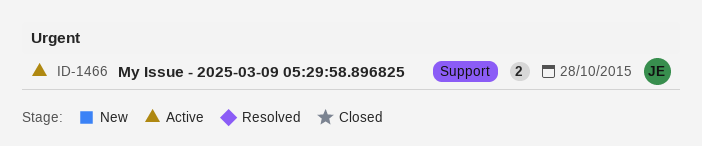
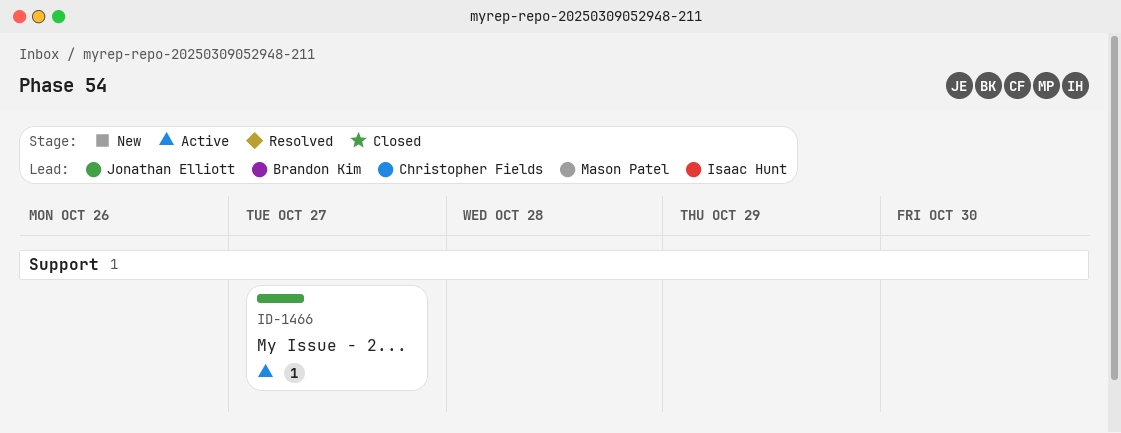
ID-1466, estimate: 2 -> 1
ID-1466, due: Oct 28 -> Oct 27

